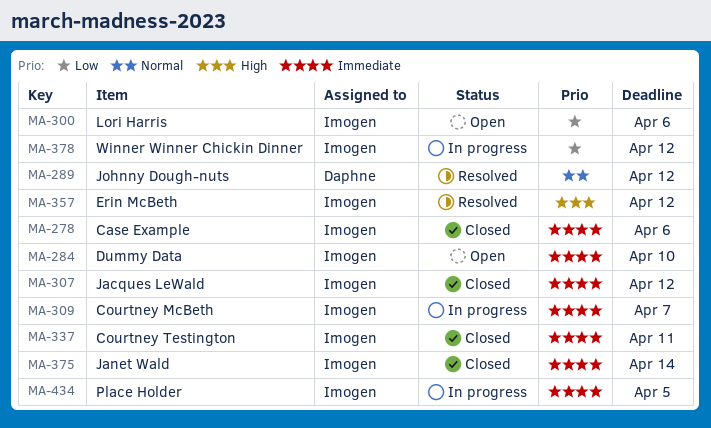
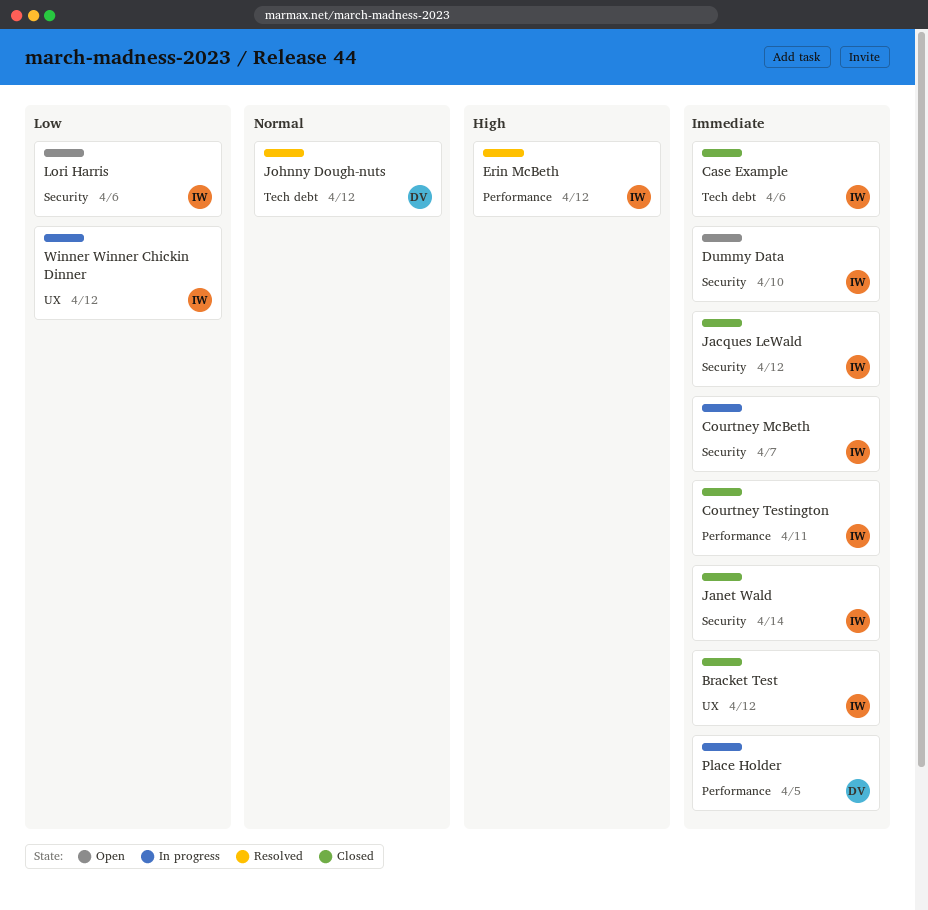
Bracket Test: none -> present
Place Holder, owner: Imogen -> Daphne

